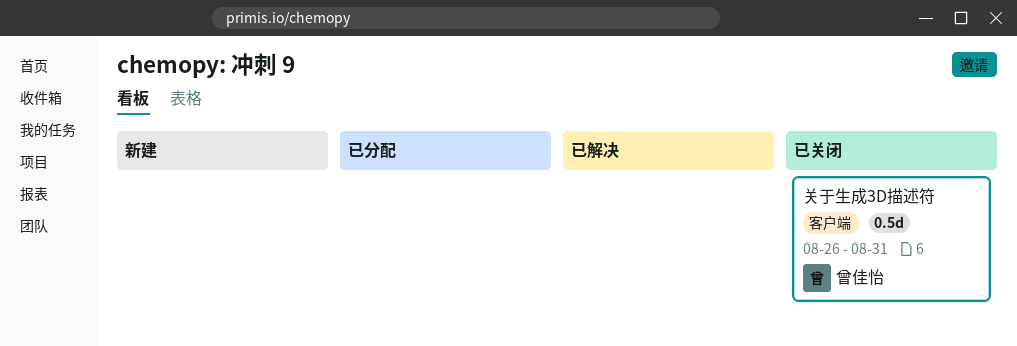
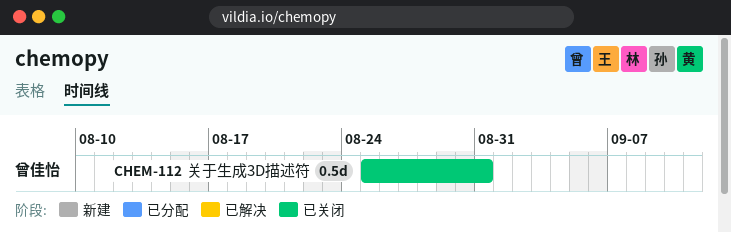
关于生成3D描述符, start: Aug 26 -> Aug 25

